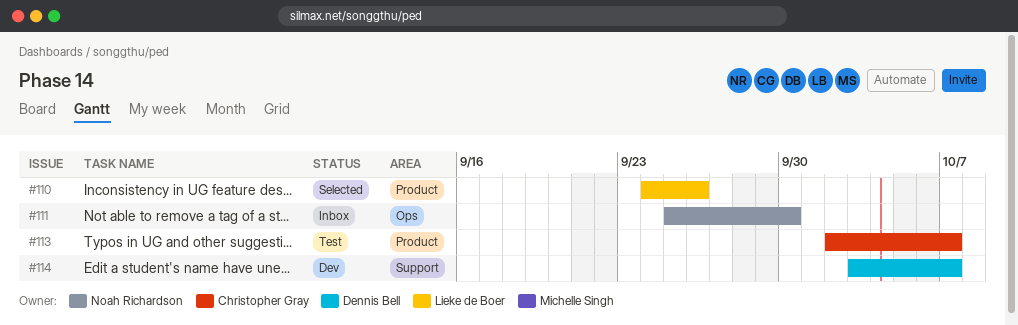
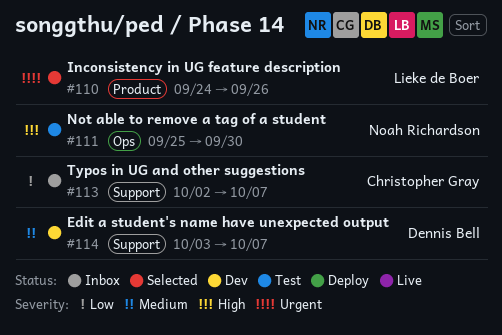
#111, status: Inbox -> Test
#113, status: Test -> Inbox
#113, label: Product -> Support

